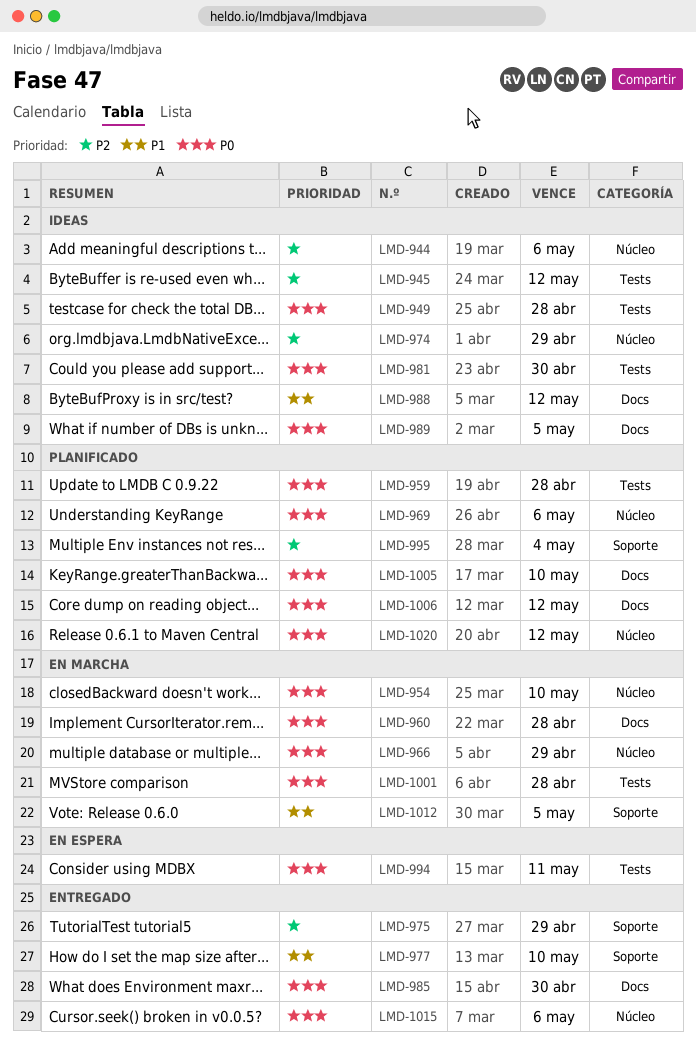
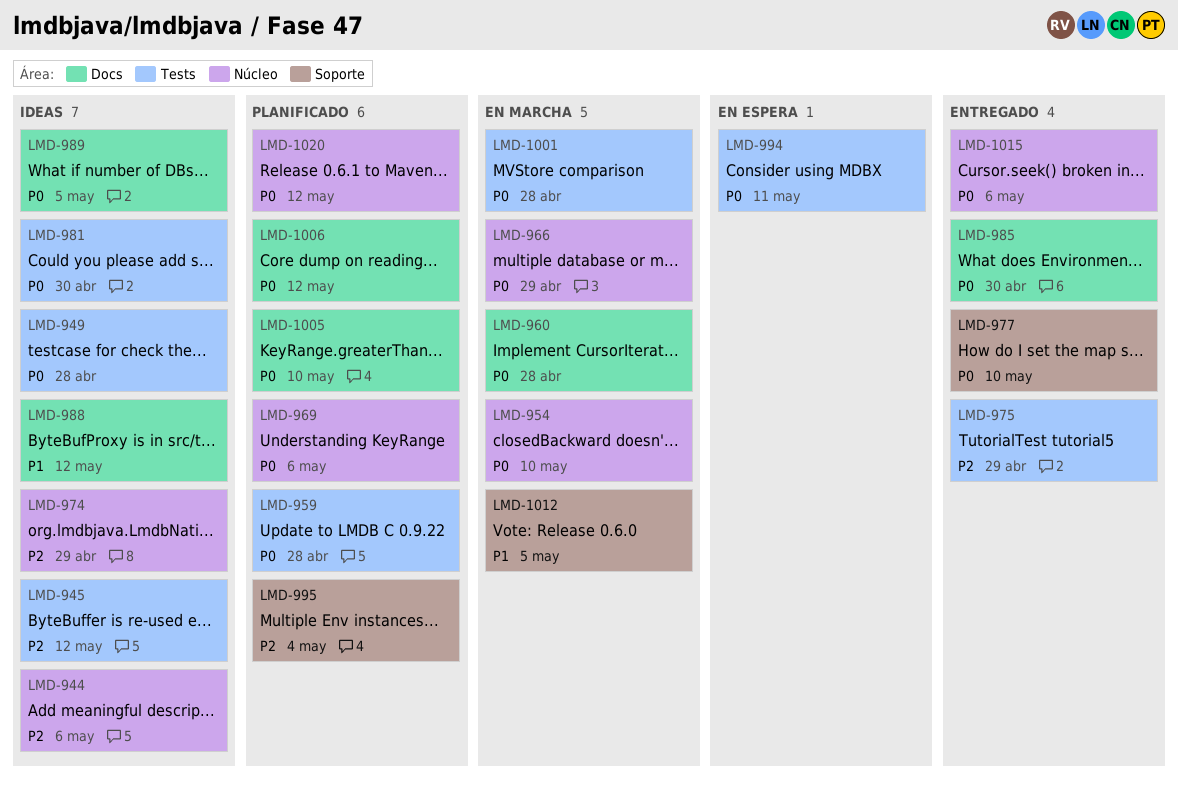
LMD-975, label: Soporte -> Tests
LMD-977, priority: P1 -> P0

